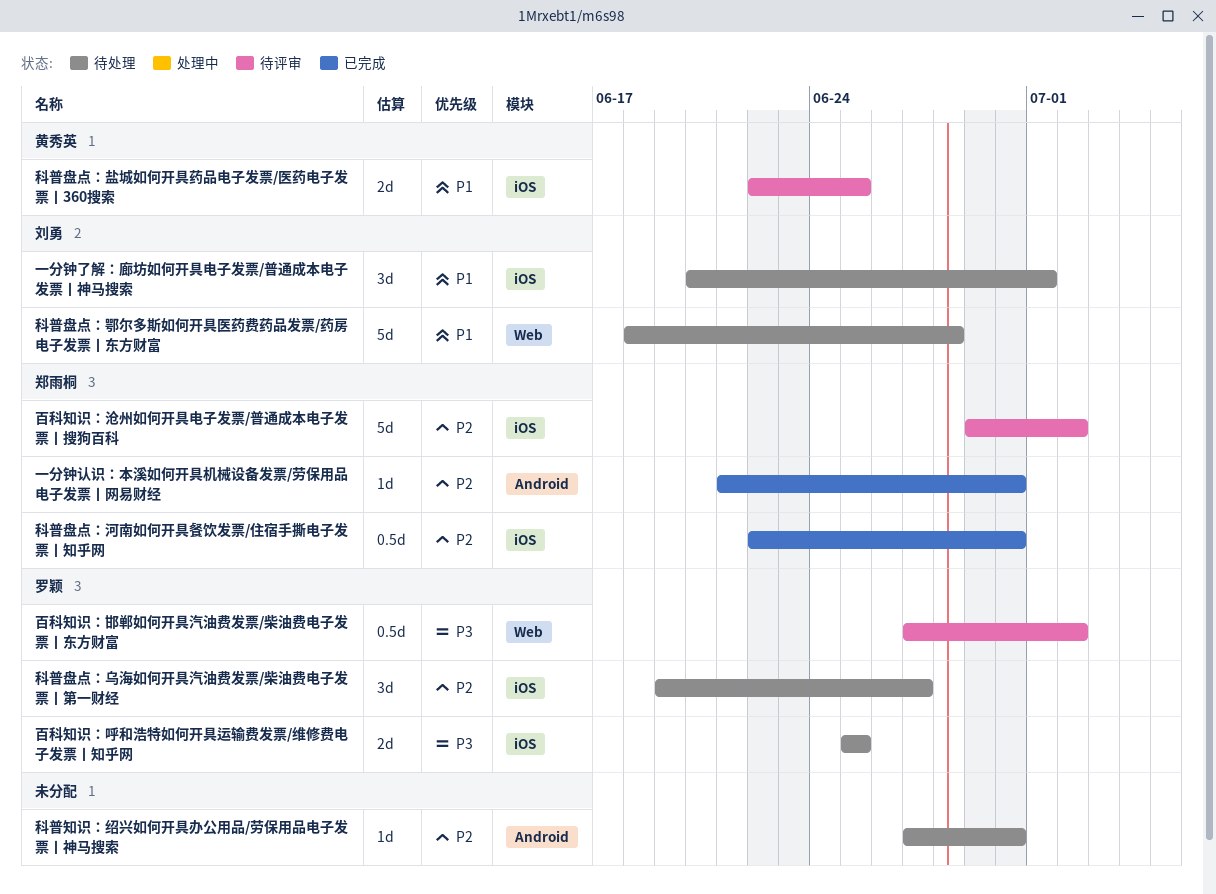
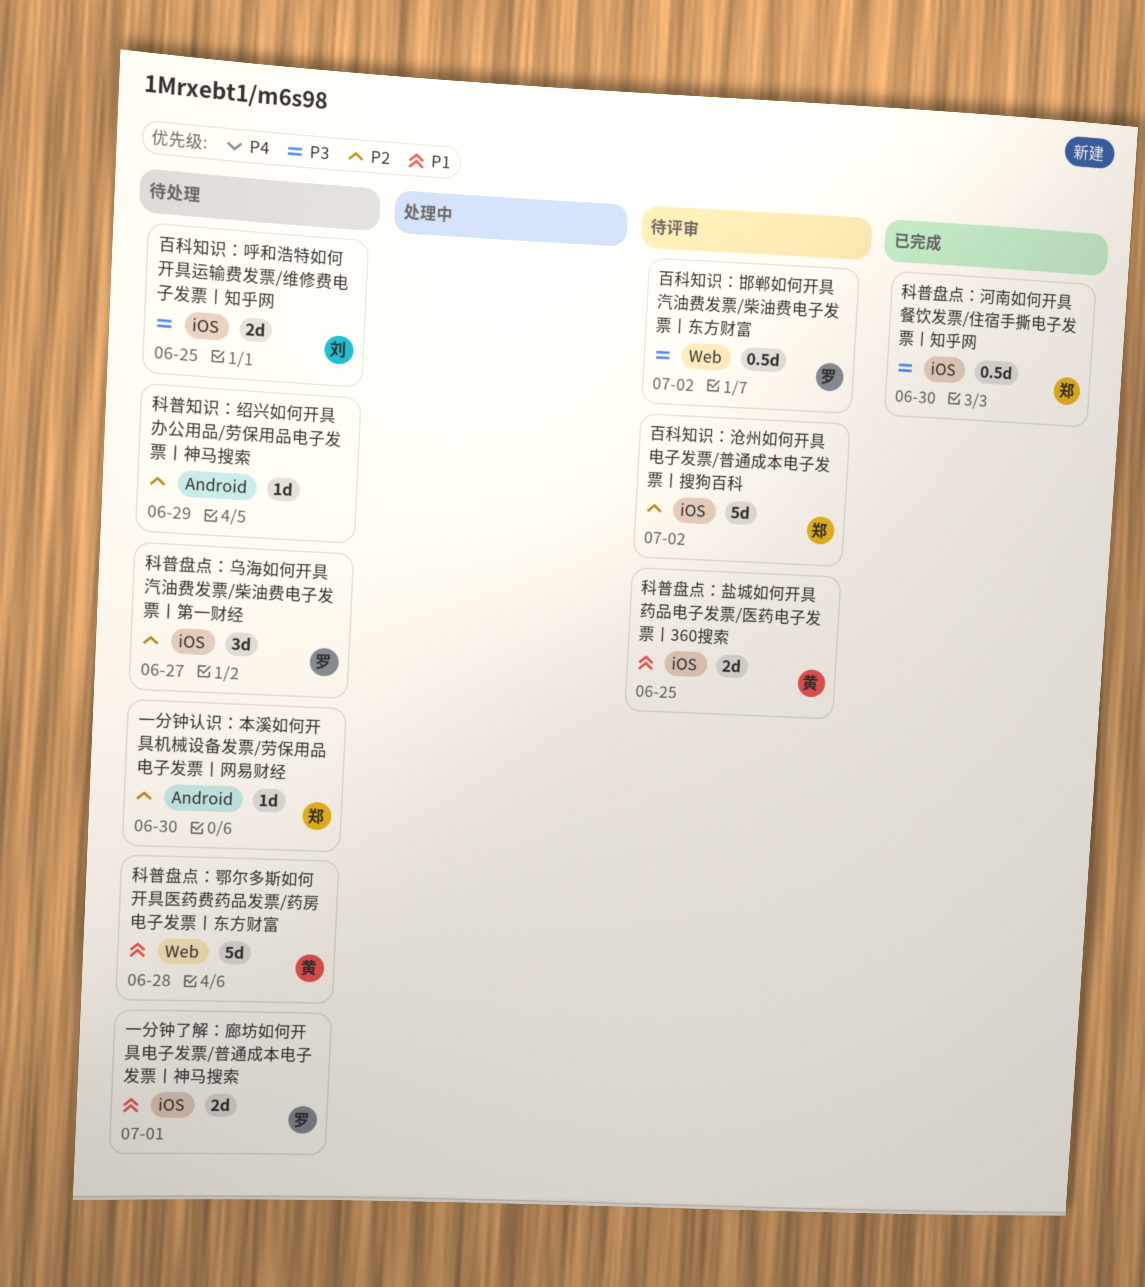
一分钟了解：廊坊如何开具电子发票/普通成本电子发票丨神马搜索, owner: 刘勇 -> 罗颖
一分钟了解：廊坊如何开具电子发票/普通成本电子发票丨神马搜索, estimate: 3d -> 2d
一分钟认识：本溪如何开具机械设备发票/劳保用品电子发票丨网易财经, status: 已完成 -> 待处理
百科知识：呼和浩特如何开具运输费发票/维修费电子发票丨知乎网, owner: 罗颖 -> 刘勇
科普盘点：河南如何开具餐饮发票/住宿手撕电子发票丨知乎网, priority: P2 -> P3
科普盘点：鄂尔多斯如何开具医药费药品发票/药房电子发票丨东方财富, owner: 刘勇 -> 黄秀英
科普知识：绍兴如何开具办公用品/劳保用品电子发票丨神马搜索, due: Jun 30 -> Jun 29

